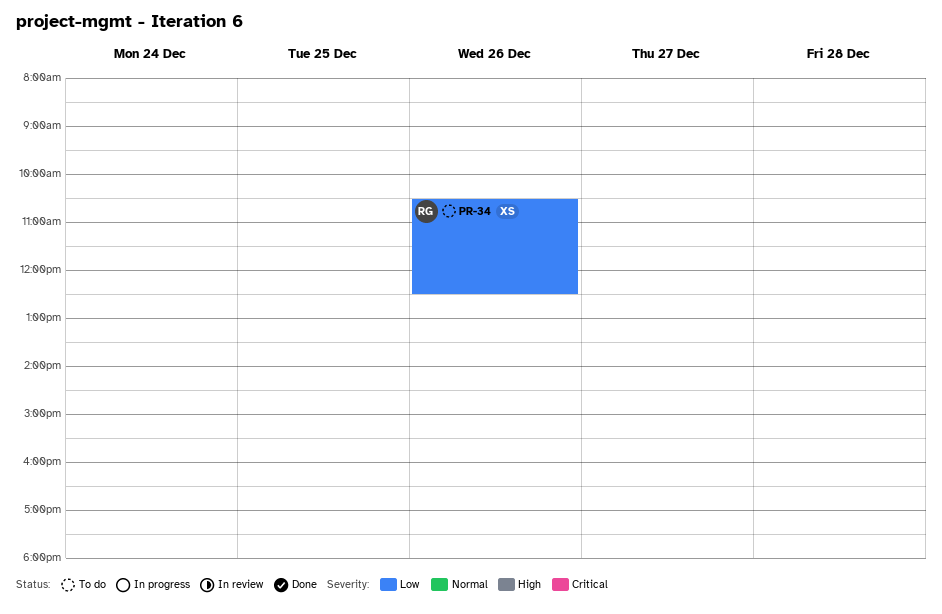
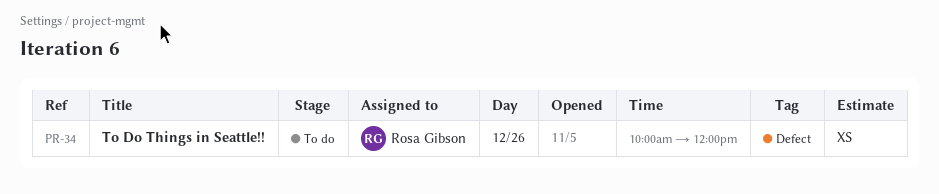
PR-34, begins: 10:30 -> 10:00
PR-34, ends: 12:30 -> 12:00

